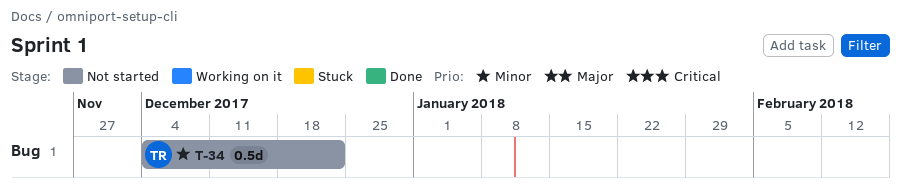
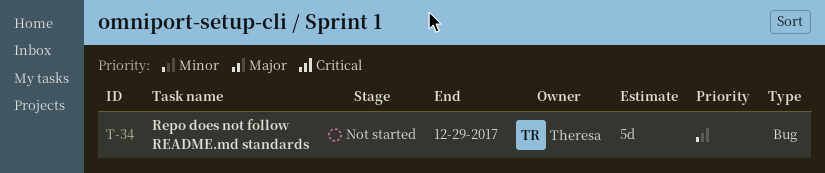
T-34, estimate: 0.5d -> 5d
T-34, due: Dec 22 -> Dec 29

